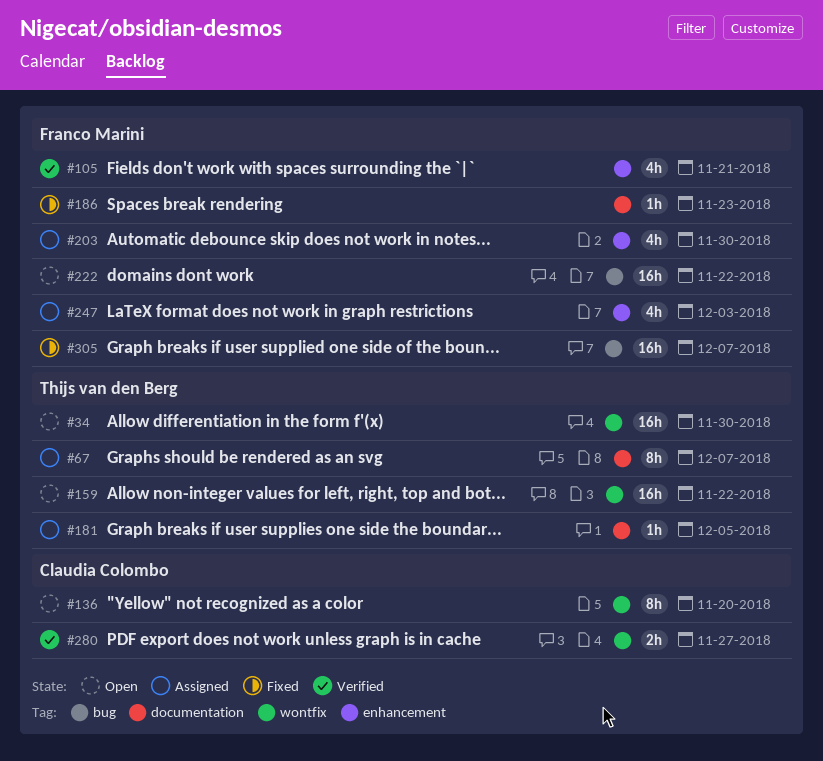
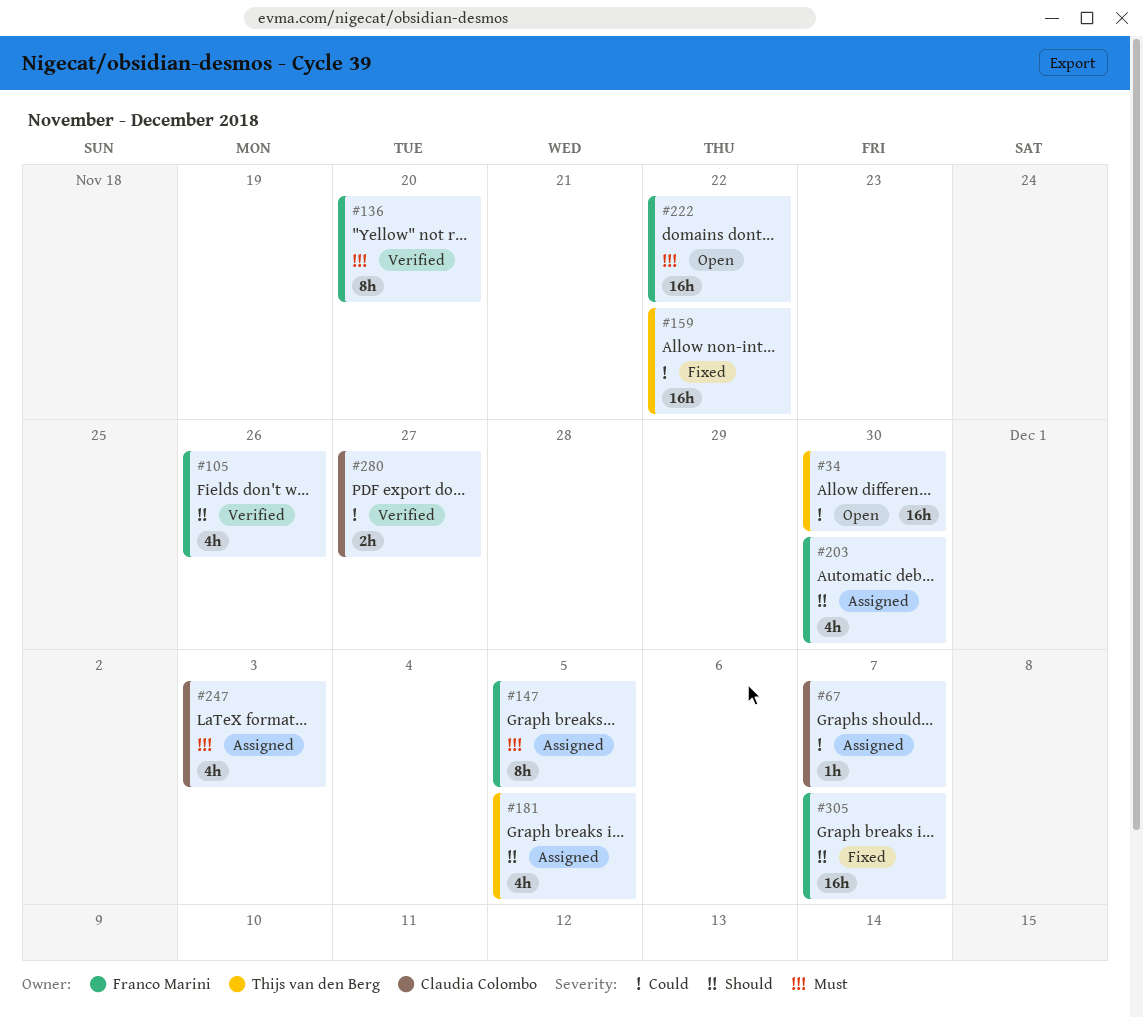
#67, owner: Thijs van den Berg -> Claudia Colombo
#67, estimate: 8h -> 1h
#105, due: Nov 21 -> Nov 26
#136, status: Open -> Verified
#136, owner: Claudia Colombo -> Franco Marini
#147: none -> present
#159, status: Open -> Fixed
#181, estimate: 1h -> 4h
#186: present -> none
#247, owner: Franco Marini -> Claudia Colombo

